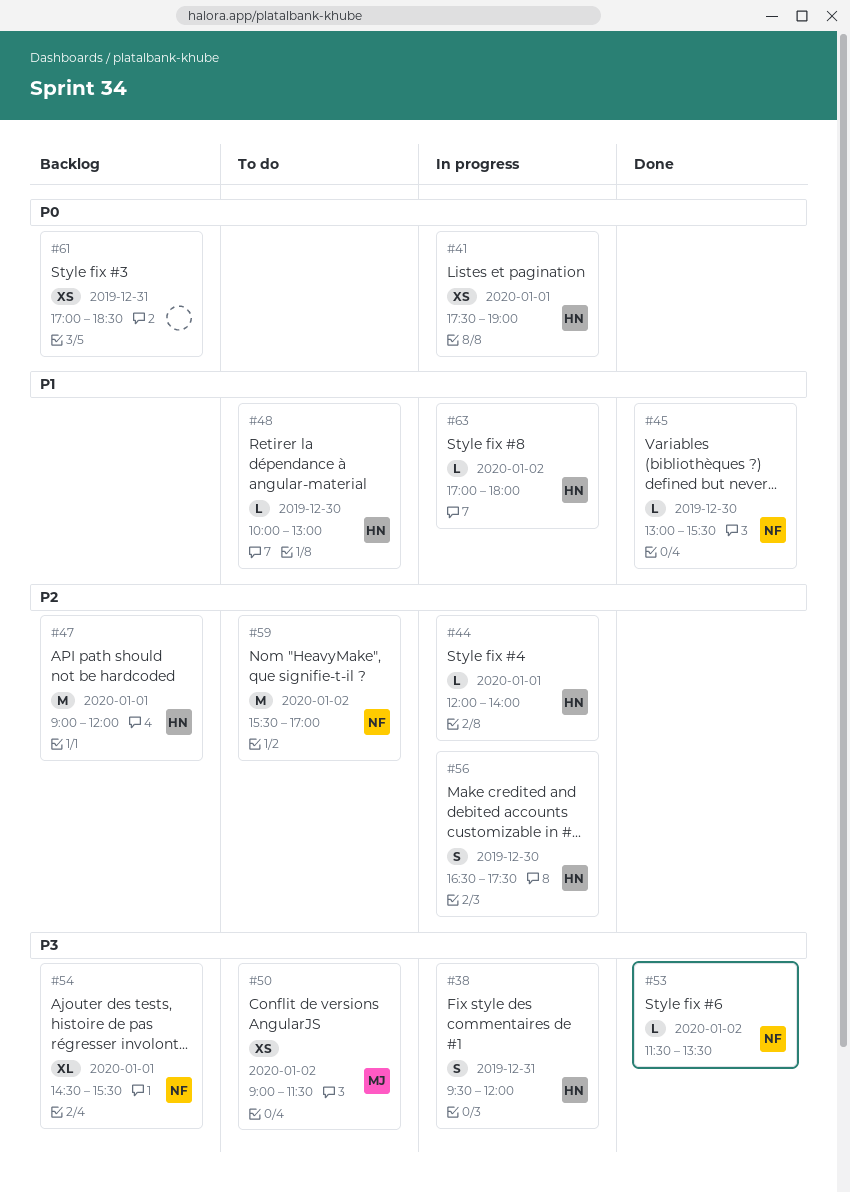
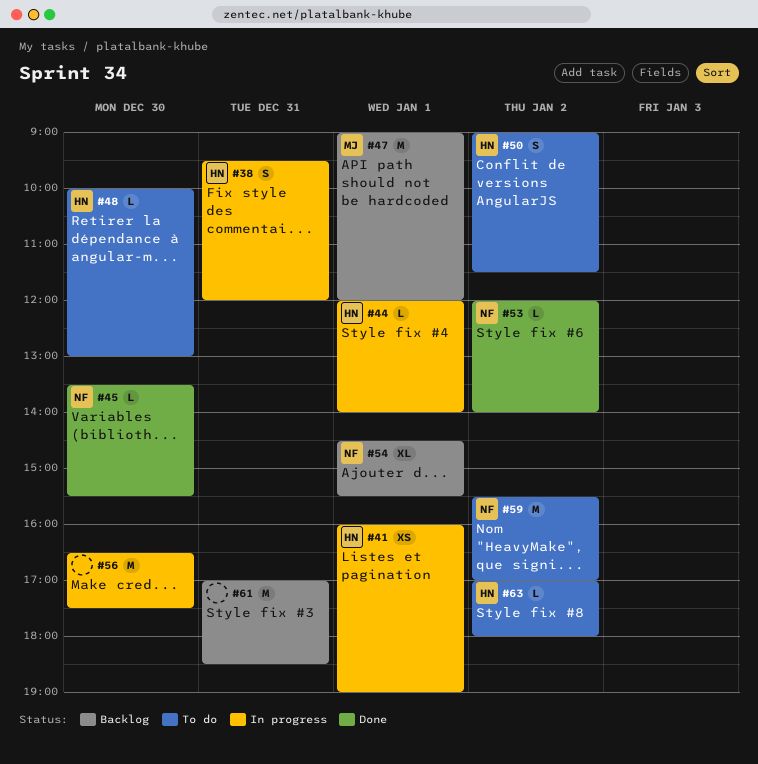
#41, begins: 17:30 -> 16:00
#45, begins: 13:00 -> 13:30
#47, owner: HN -> MJ
#50, owner: MJ -> HN
#50, estimate: XS -> S
#53, begins: 11:30 -> 12:00
#53, ends: 13:30 -> 14:00
#56, owner: HN -> none
#56, estimate: S -> M
#61, estimate: XS -> M
#63, status: In progress -> To do

